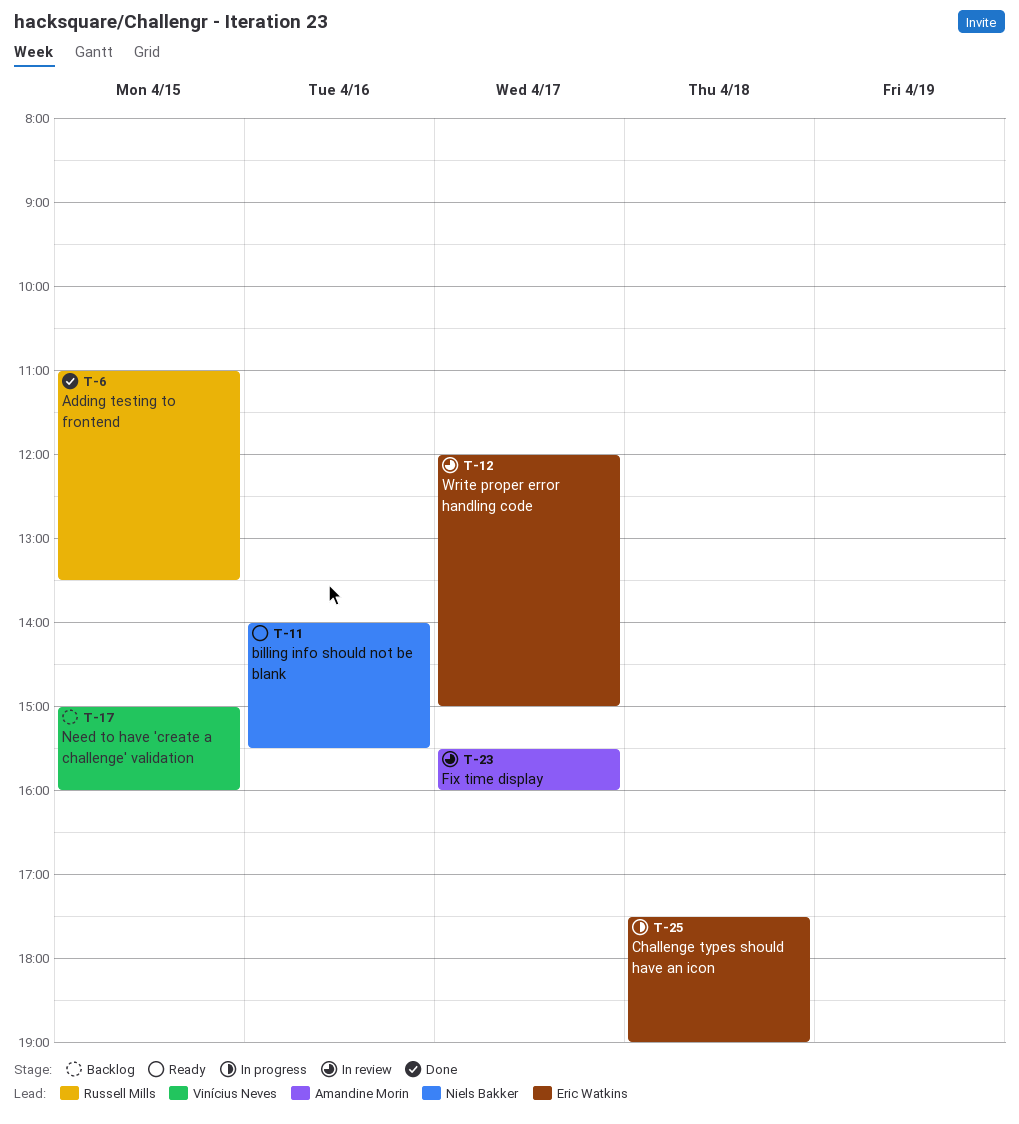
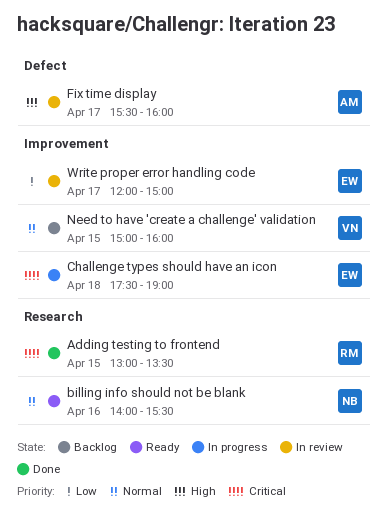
Adding testing to frontend, begins: 11:00 -> 13:00

